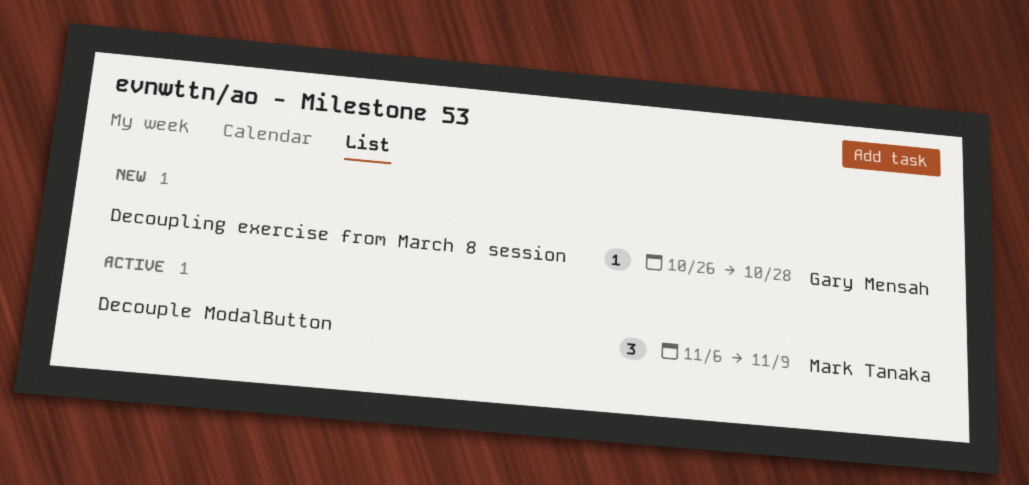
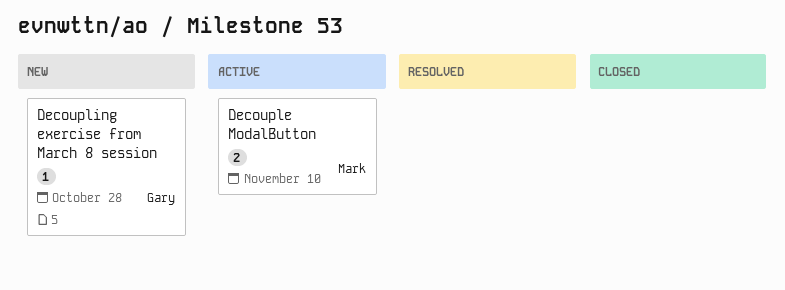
Decouple ModalButton, estimate: 3 -> 2
Decouple ModalButton, due: Nov 9 -> Nov 10

